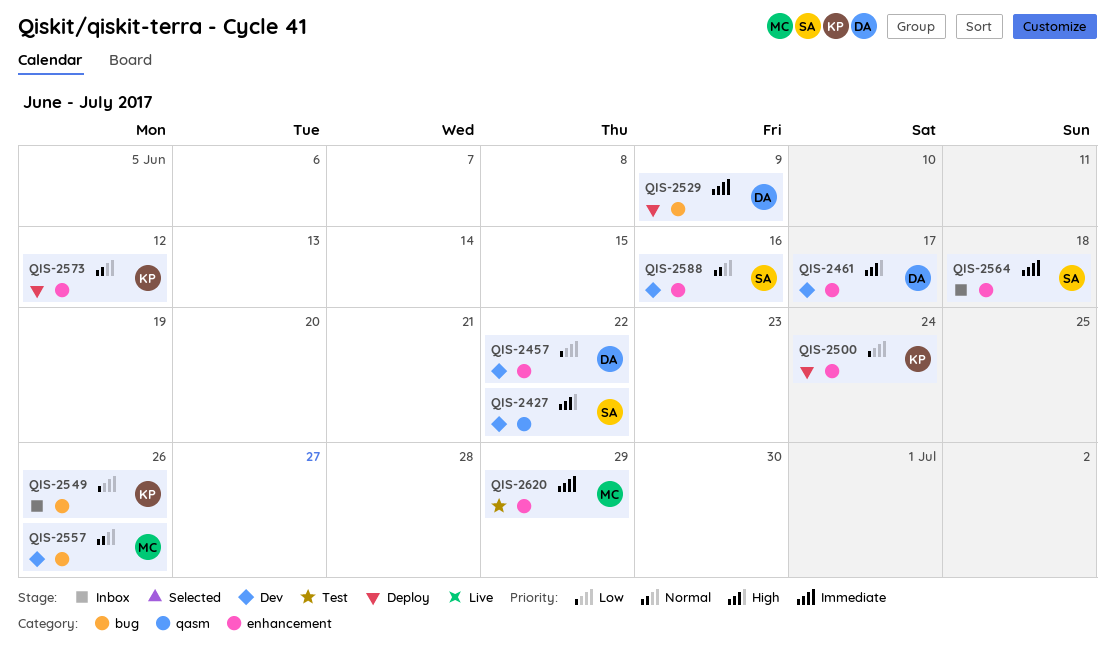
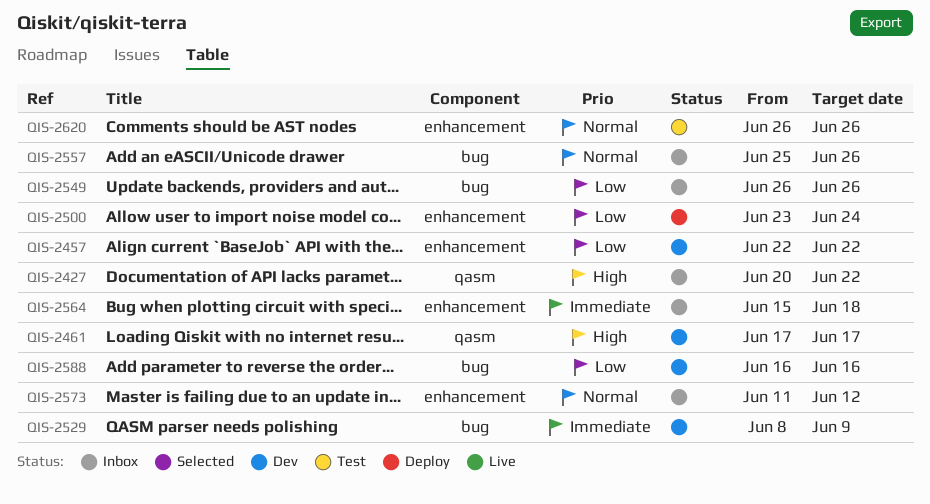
QIS-2427, status: Dev -> Inbox
QIS-2461, label: enhancement -> qasm
QIS-2529, status: Deploy -> Dev
QIS-2557, status: Dev -> Inbox
QIS-2573, status: Deploy -> Inbox
QIS-2588, priority: Normal -> Low
QIS-2588, label: enhancement -> bug
QIS-2620, priority: Immediate -> Normal
QIS-2620, due: Jun 29 -> Jun 26

